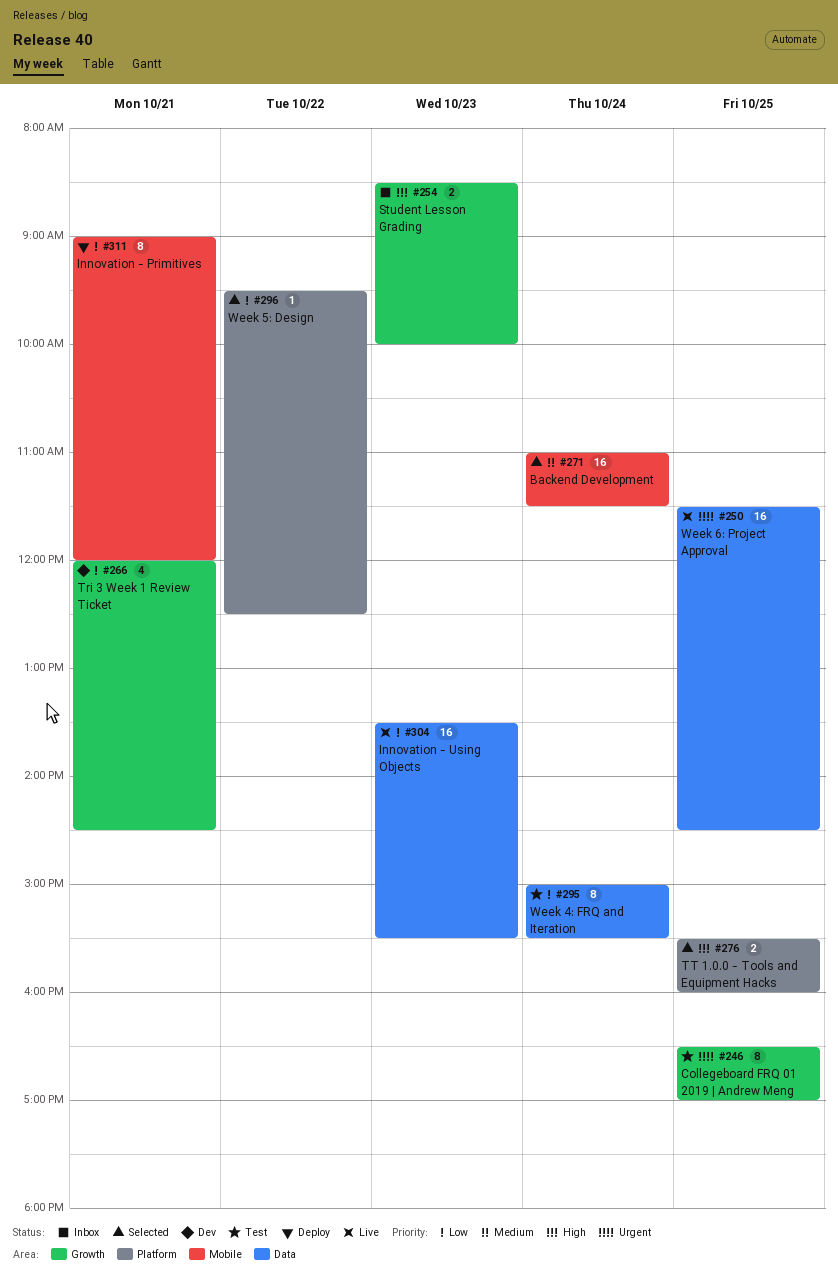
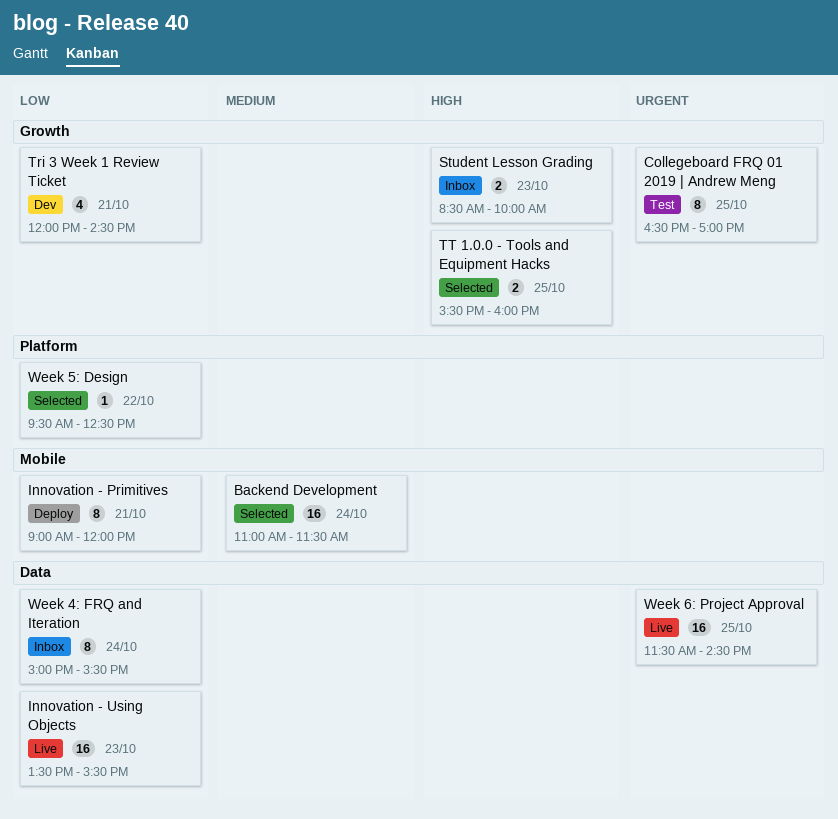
TT 1.0.0 - Tools and Equipment Hacks, label: Platform -> Growth
Week 4: FRQ and Iteration, status: Test -> Inbox

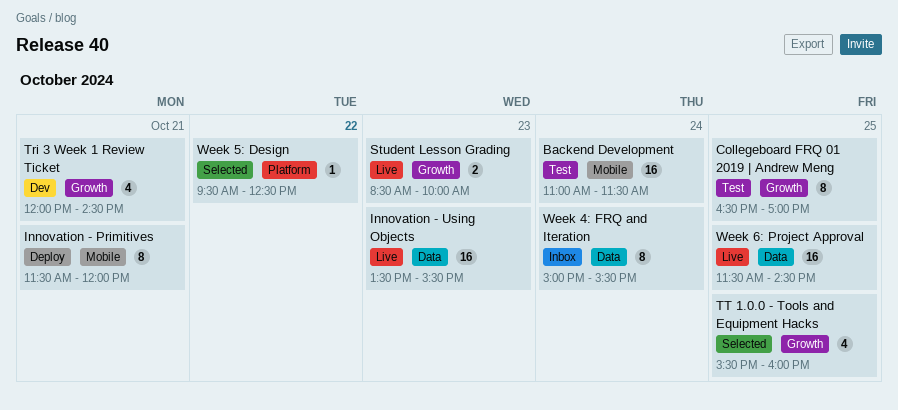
Backend Development, status: Selected -> Test
Innovation - Primitives, begins: 09:00 -> 11:30
Student Lesson Grading, status: Inbox -> Live
TT 1.0.0 - Tools and Equipment Hacks, estimate: 2 -> 4

